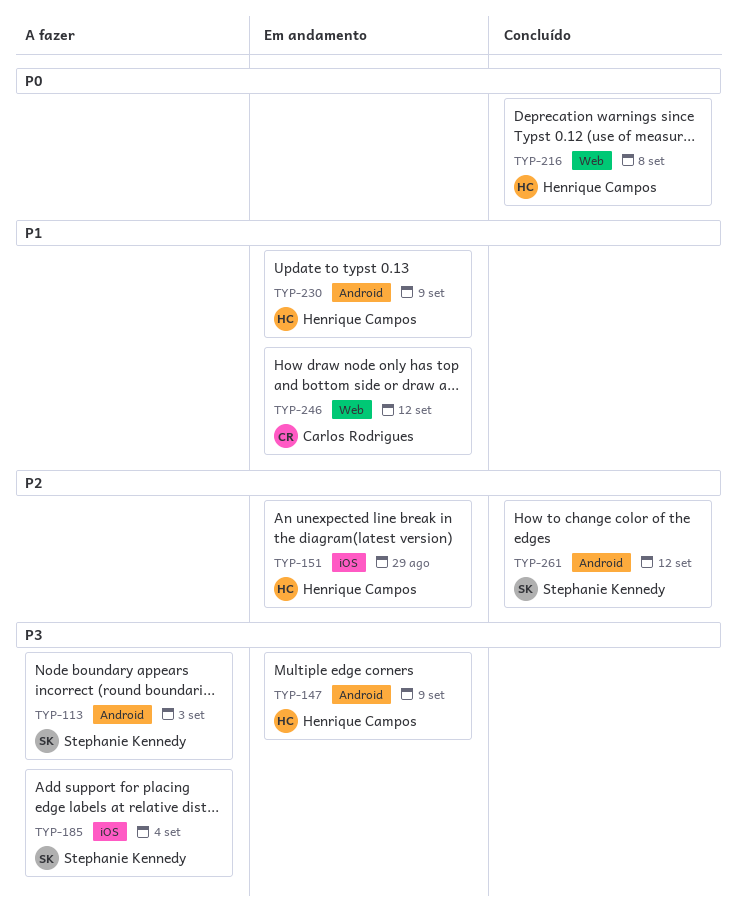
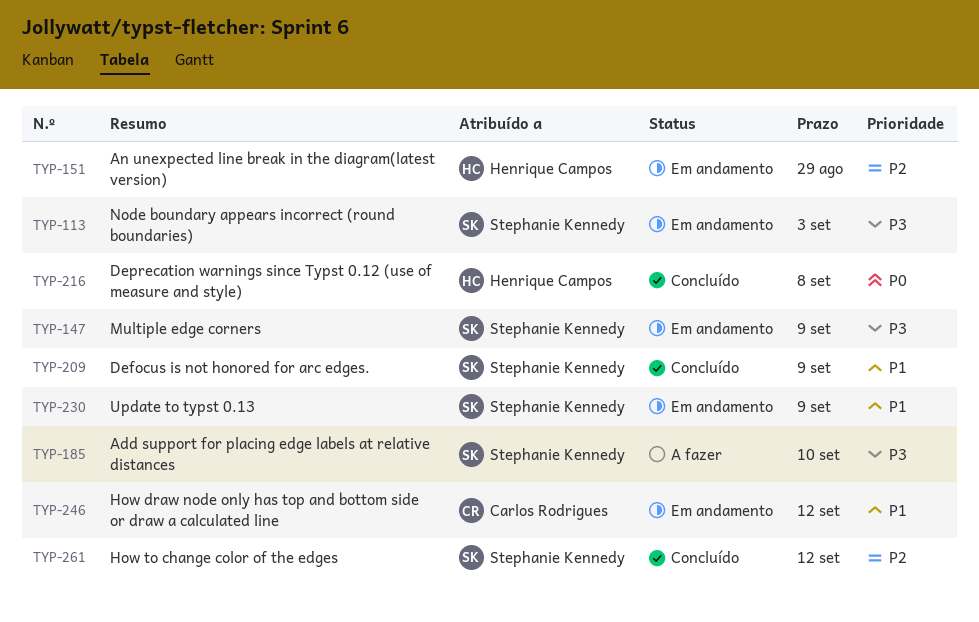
TYP-113, status: A fazer -> Em andamento
TYP-147, owner: Henrique Campos -> Stephanie Kennedy
TYP-185, due: Sep 4 -> Sep 10
TYP-209: none -> present
TYP-230, owner: Henrique Campos -> Stephanie Kennedy

